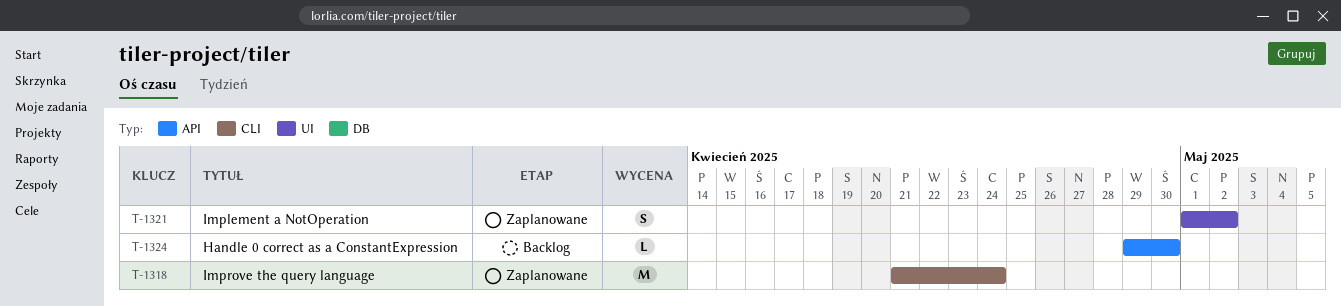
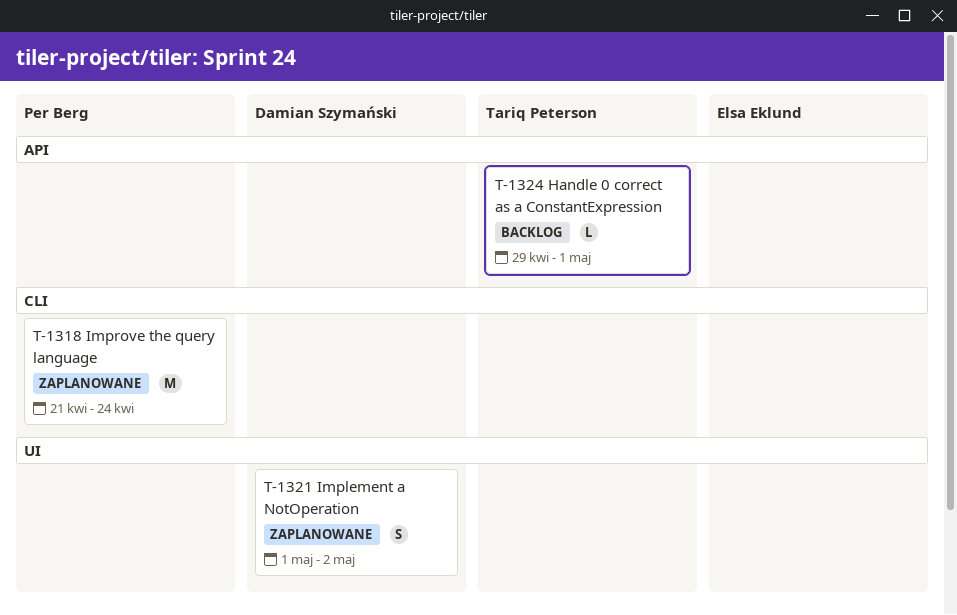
T-1324, due: Apr 30 -> May 1

